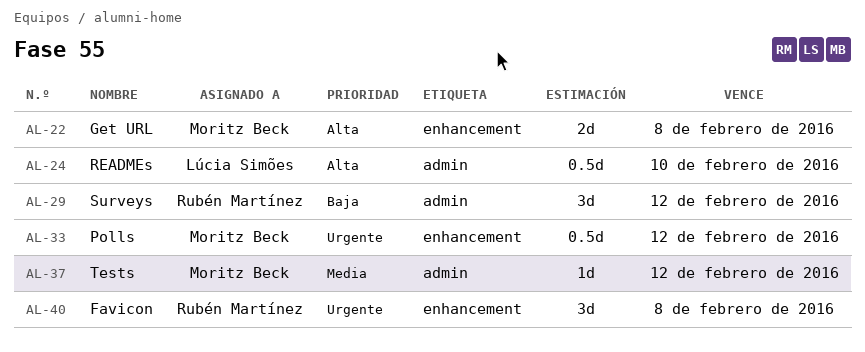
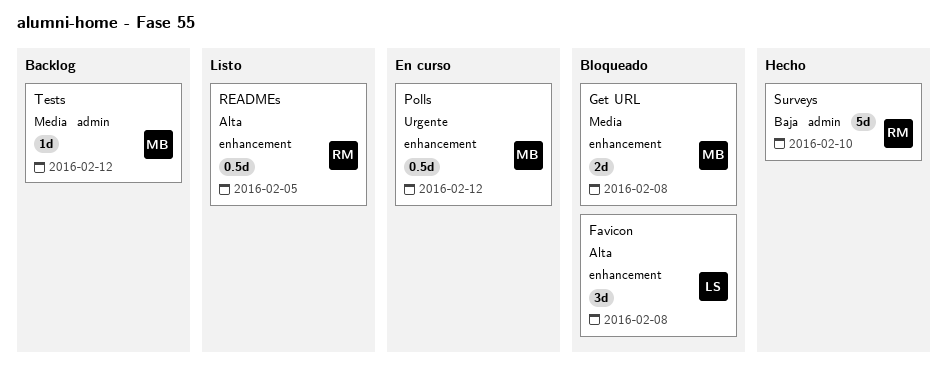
Favicon, owner: Rubén Martínez -> Lúcia Simões
Favicon, priority: Urgente -> Alta
Get URL, priority: Alta -> Media
READMEs, owner: Lúcia Simões -> Rubén Martínez
READMEs, label: admin -> enhancement
READMEs, due: Feb 10 -> Feb 5
Surveys, estimate: 3d -> 5d
Surveys, due: Feb 12 -> Feb 10

